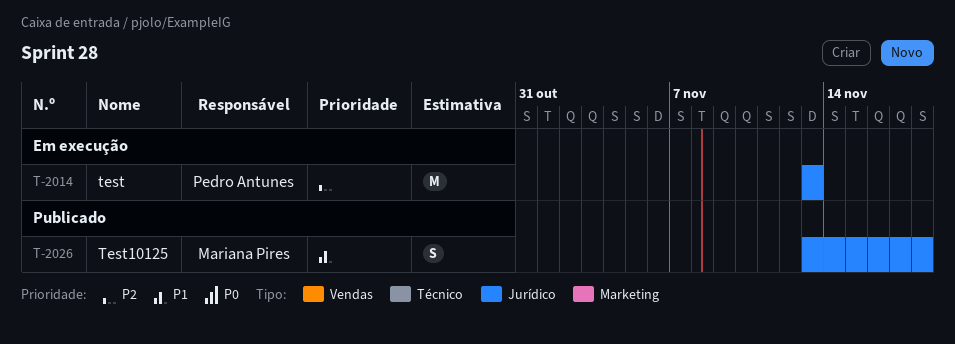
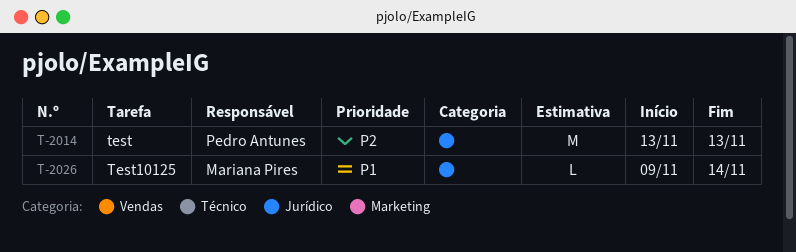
T-2026, estimate: S -> L
T-2026, start: Nov 13 -> Nov 9
T-2026, due: Nov 18 -> Nov 14

